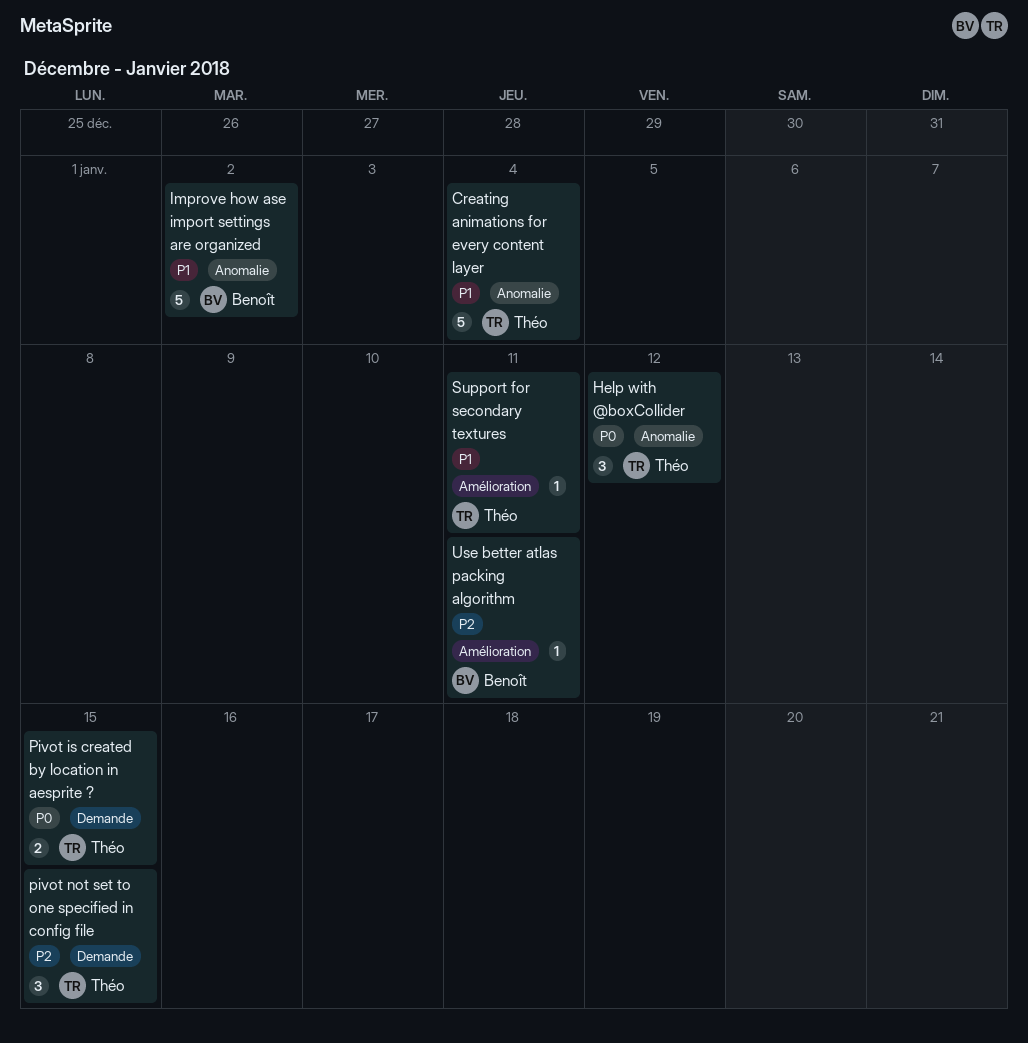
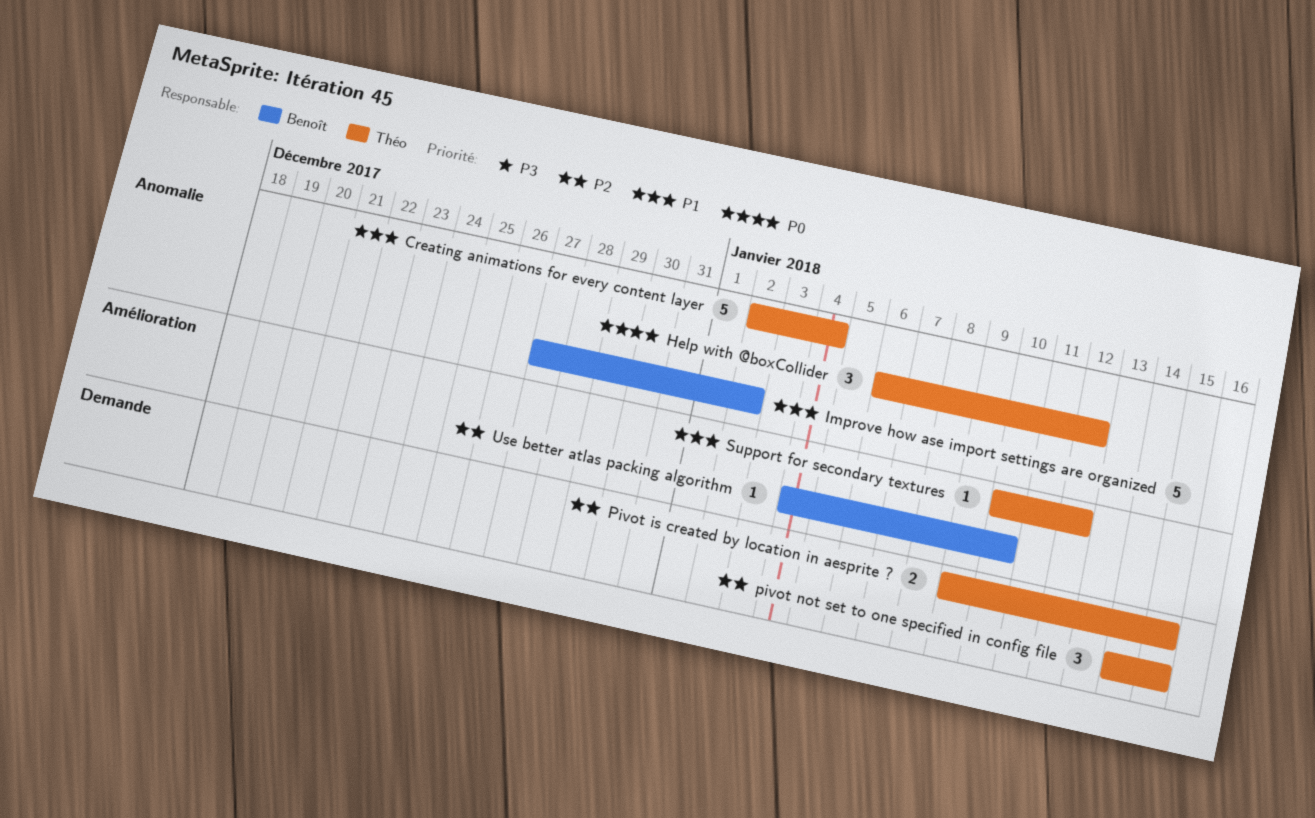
Pivot is created by location in aesprite ?, priority: P0 -> P2
Support for secondary textures, due: Jan 11 -> Jan 12
Use better atlas packing algorithm, due: Jan 11 -> Jan 10

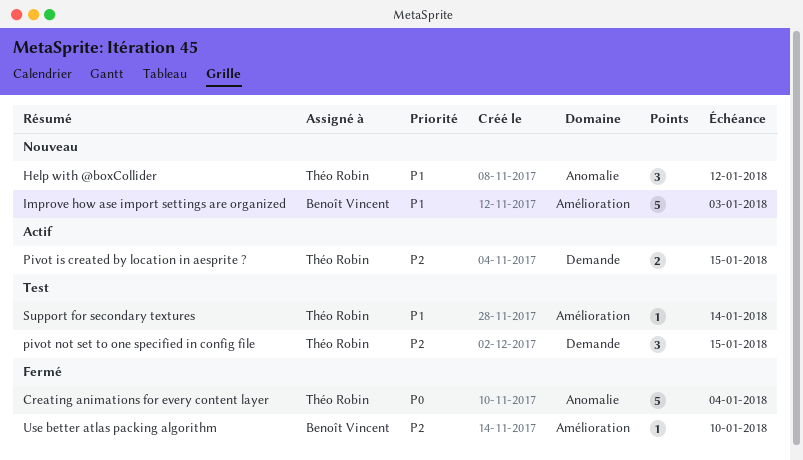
Creating animations for every content layer, priority: P1 -> P0
Help with @boxCollider, priority: P0 -> P1
Improve how ase import settings are organized, label: Anomalie -> Amélioration
Improve how ase import settings are organized, due: Jan 2 -> Jan 3
Support for secondary textures, due: Jan 12 -> Jan 14

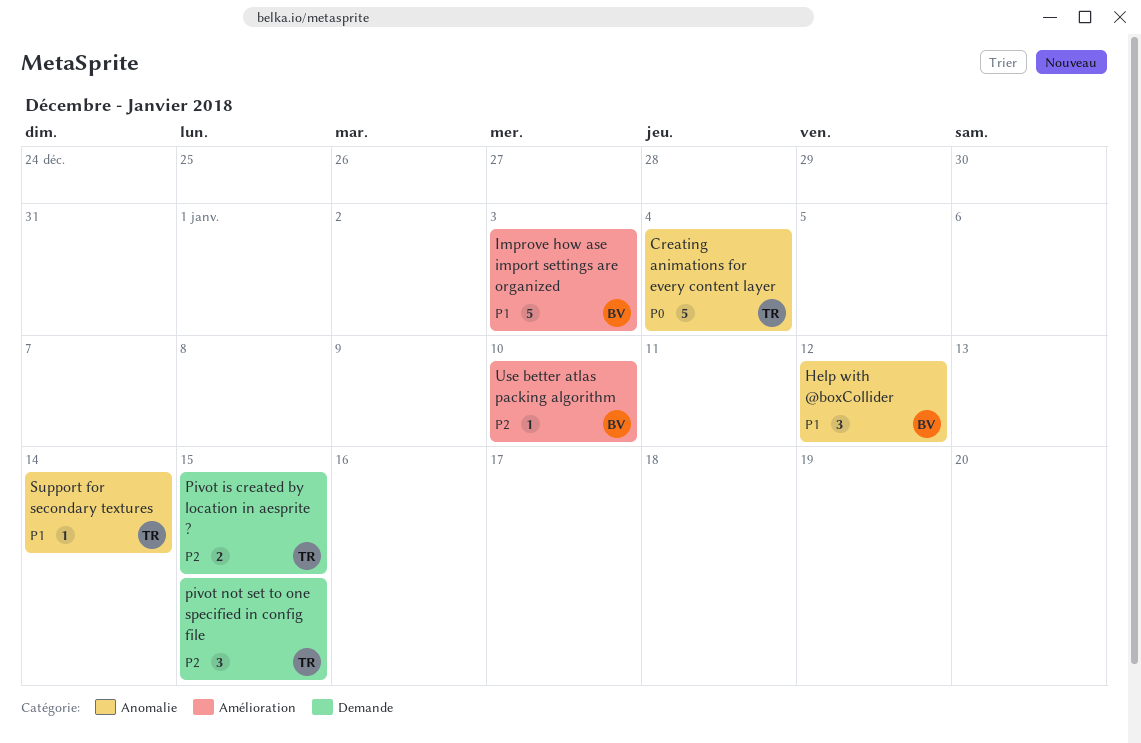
Help with @boxCollider, owner: Théo Robin -> Benoît Vincent
Support for secondary textures, label: Amélioration -> Anomalie

